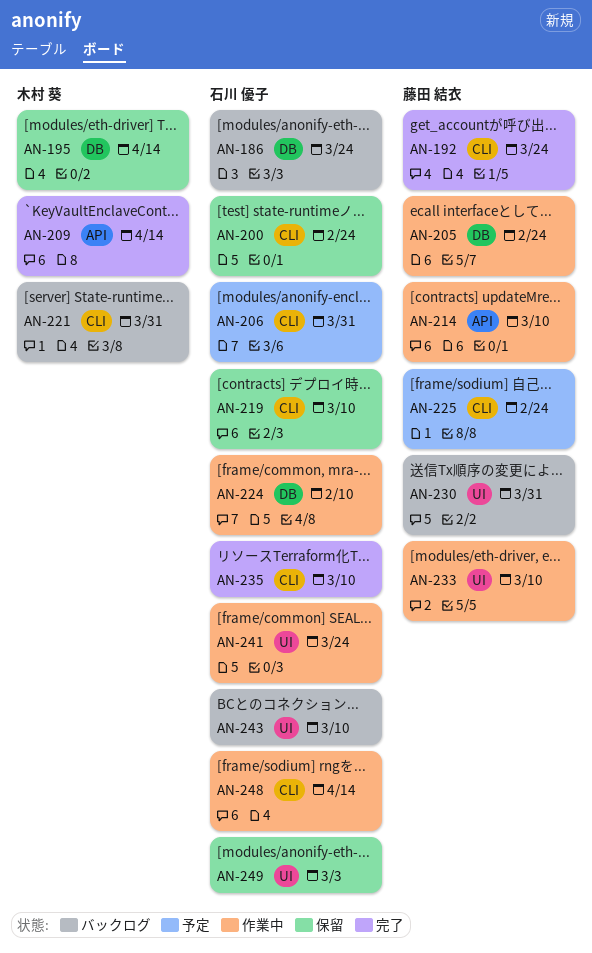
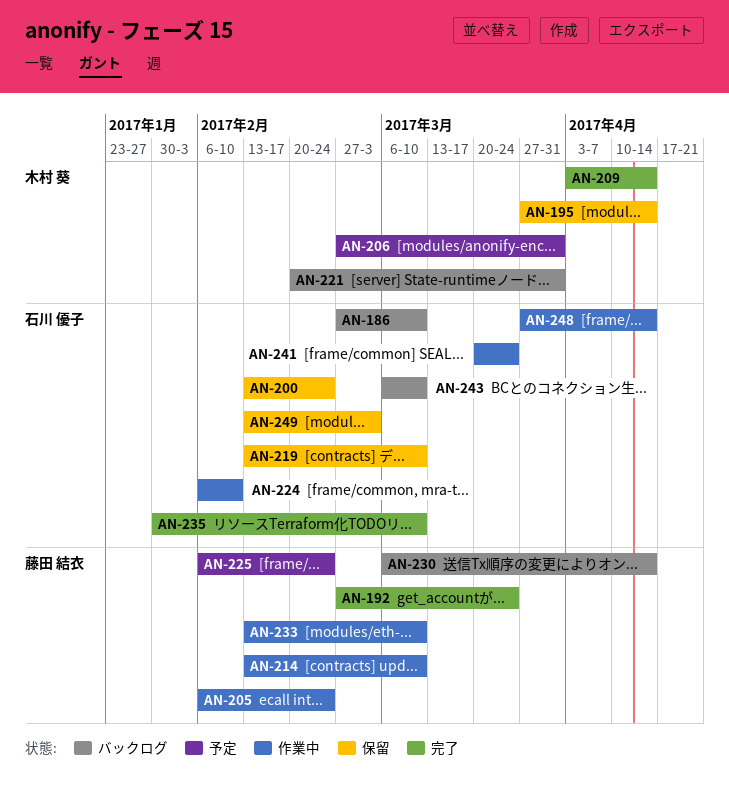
AN-186, due: Mar 24 -> Mar 10
AN-206, owner: 石川 優子 -> 木村 葵
AN-230, due: Mar 31 -> Apr 14

